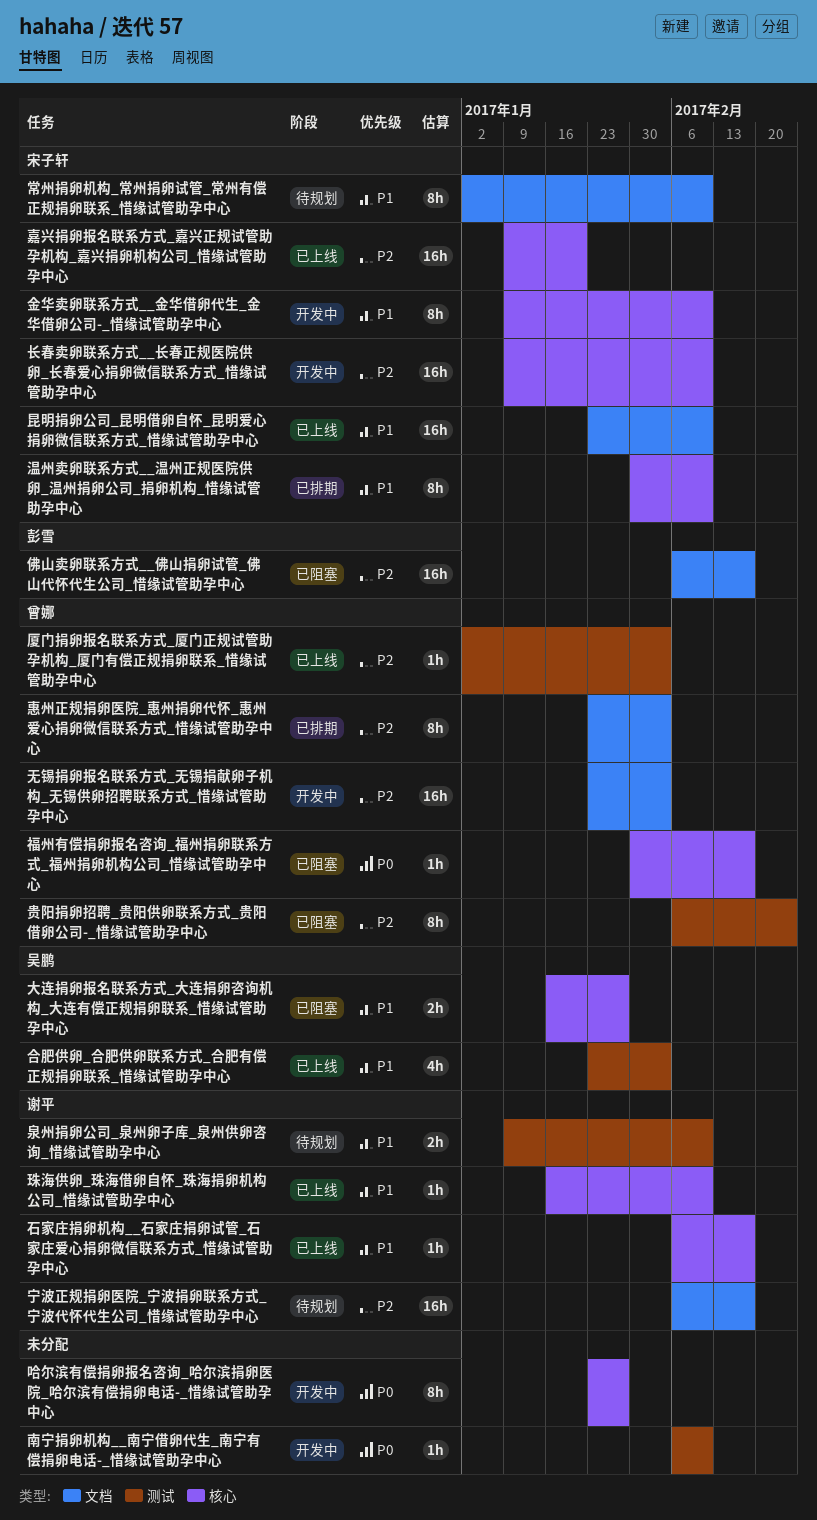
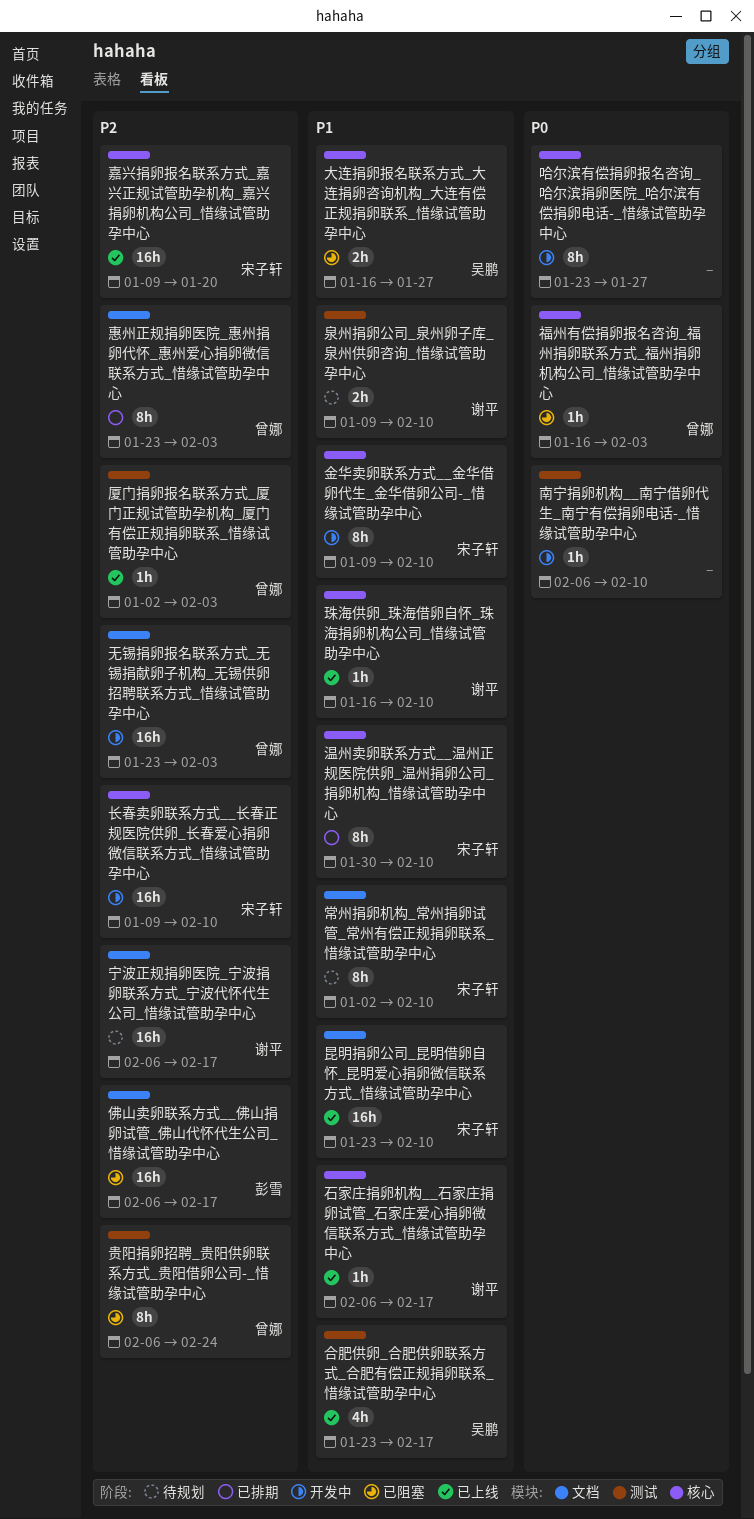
合肥供卵_合肥供卵联系方式_合肥有偿正规捐卵联系_惜缘试管助孕中心, due: Feb 3 -> Feb 17
福州有偿捐卵报名咨询_福州捐卵联系方式_福州捐卵机构公司_惜缘试管助孕中心, start: Jan 30 -> Jan 16
福州有偿捐卵报名咨询_福州捐卵联系方式_福州捐卵机构公司_惜缘试管助孕中心, due: Feb 17 -> Feb 3

